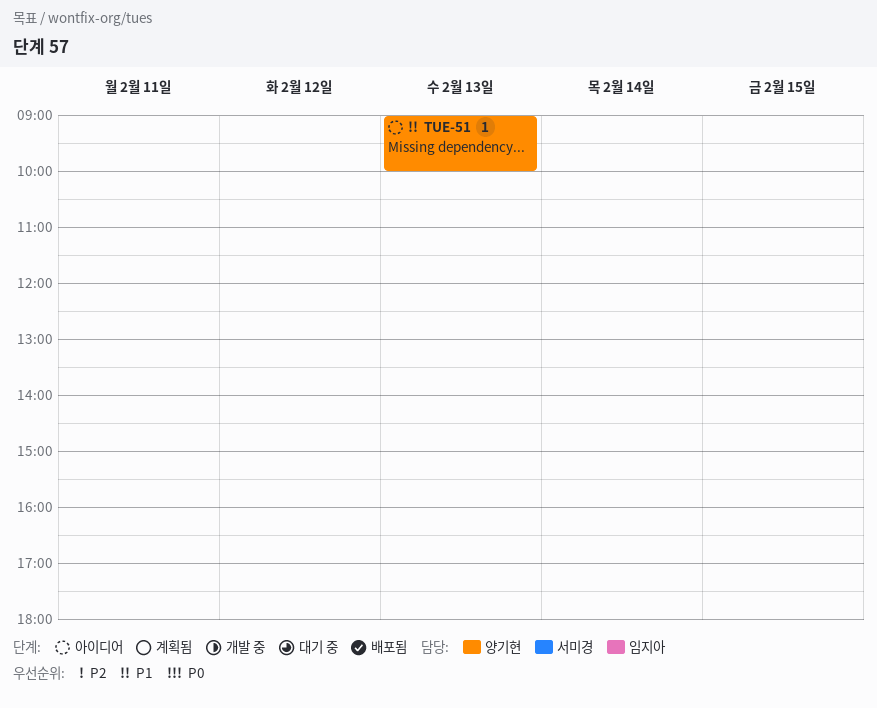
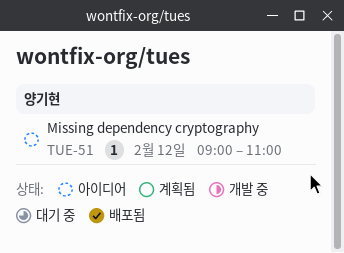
TUE-51, day: Feb 13 -> Feb 12
TUE-51, ends: 10:00 -> 11:00

